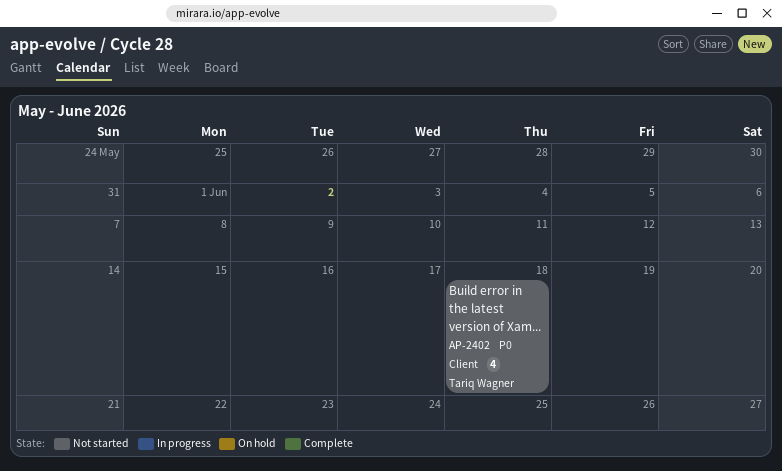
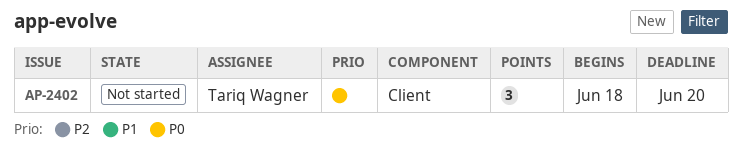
AP-2402, estimate: 4 -> 3
AP-2402, due: Jun 18 -> Jun 20

